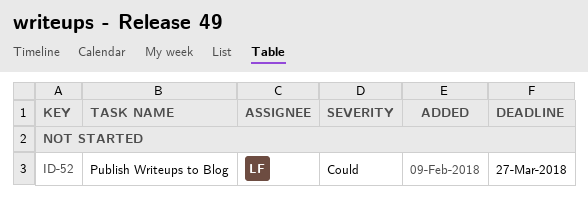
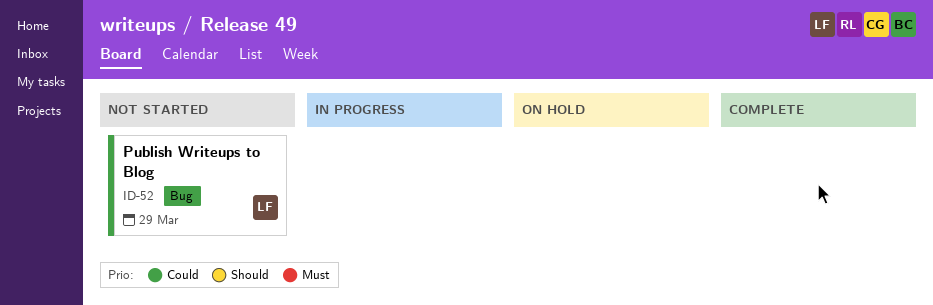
ID-52, due: Mar 27 -> Mar 29

